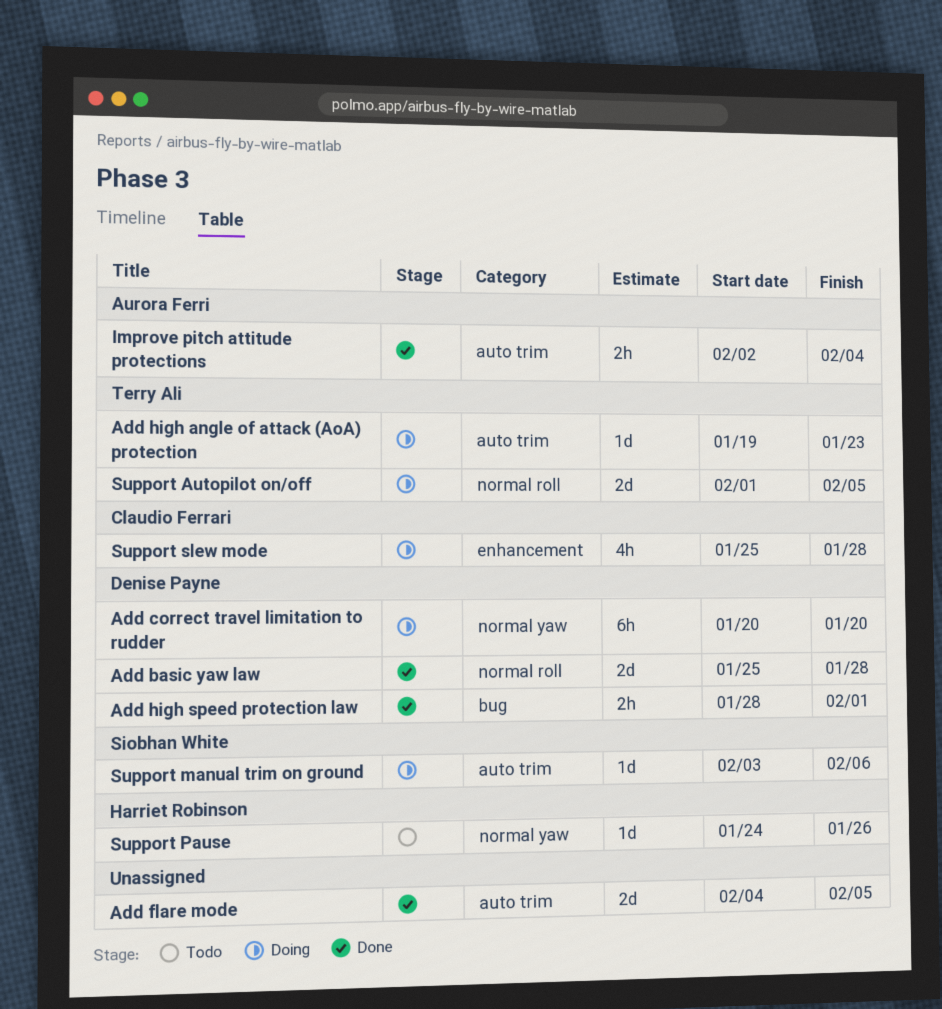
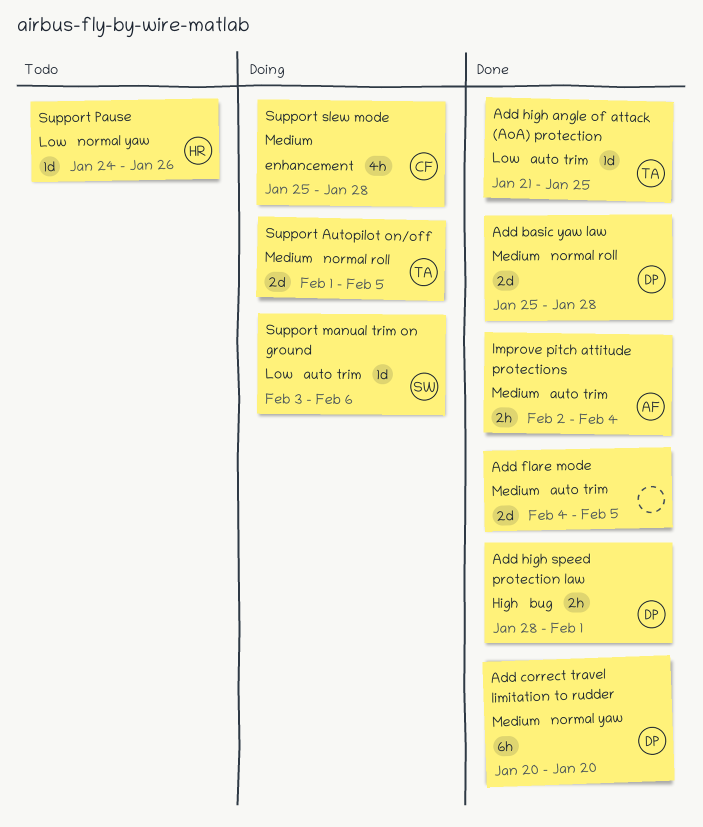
Add correct travel limitation to rudder, status: Doing -> Done
Add high angle of attack (AoA) protection, status: Doing -> Done
Add high angle of attack (AoA) protection, start: Jan 19 -> Jan 21
Add high angle of attack (AoA) protection, due: Jan 23 -> Jan 25

